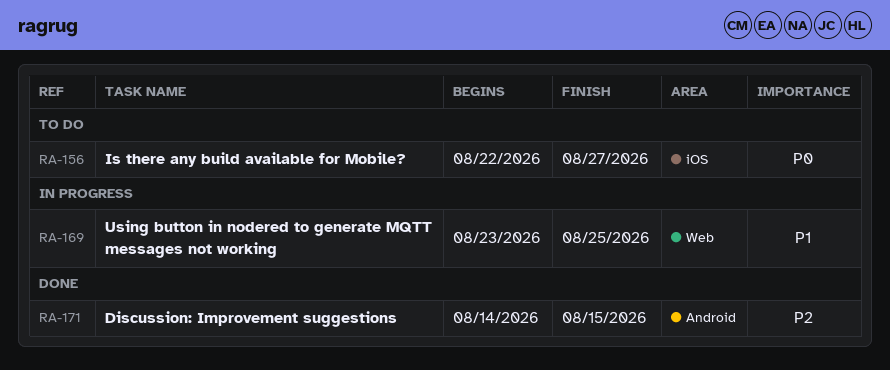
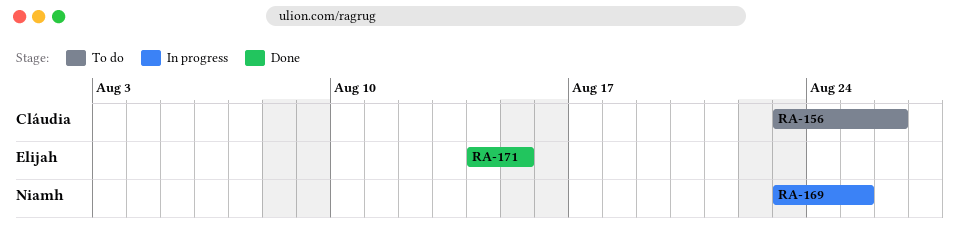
RA-156, start: Aug 22 -> Aug 23
RA-156, due: Aug 27 -> Aug 26

